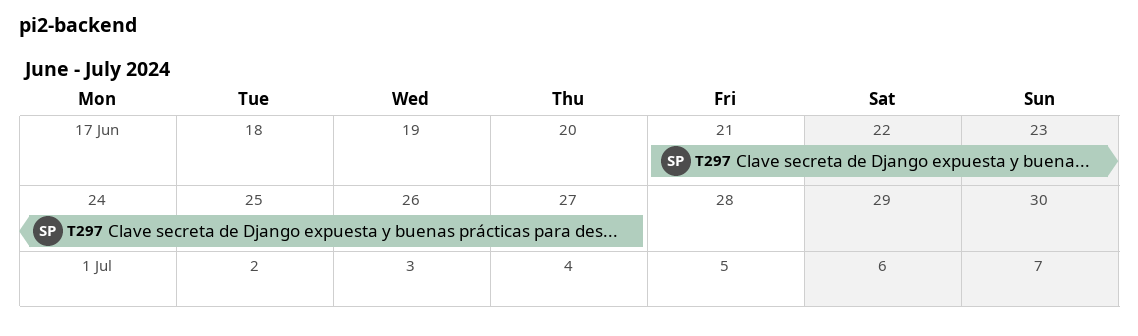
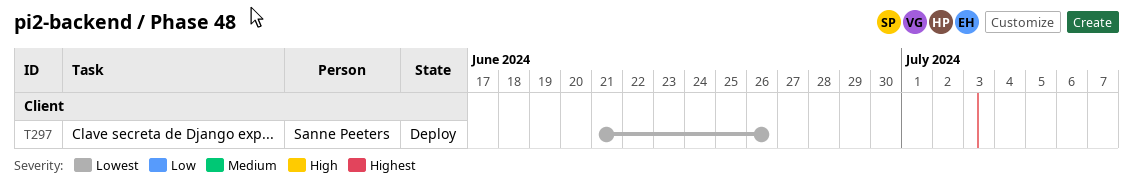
T297, due: Jun 27 -> Jun 26

